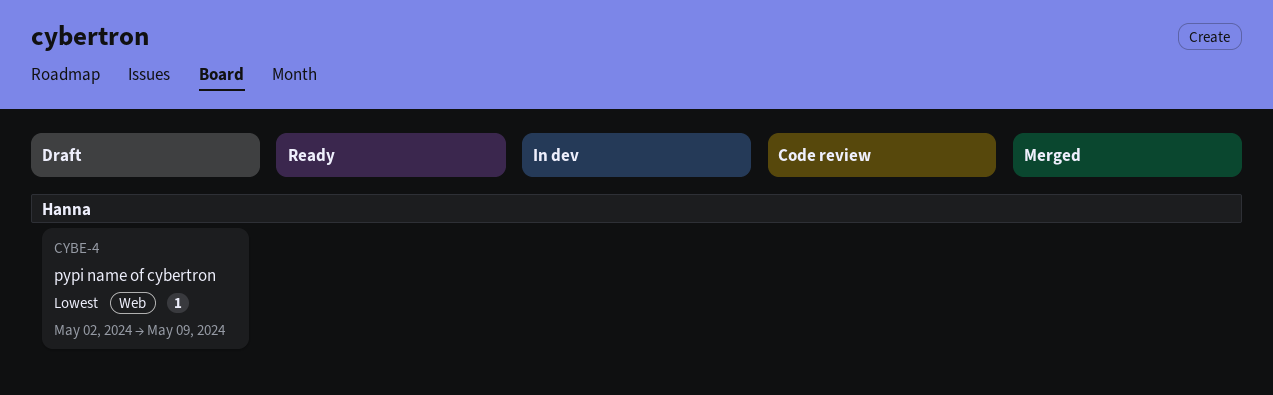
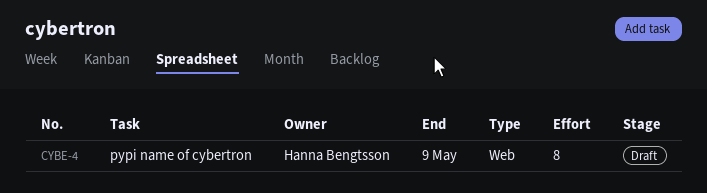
CYBE-4, estimate: 1 -> 8

